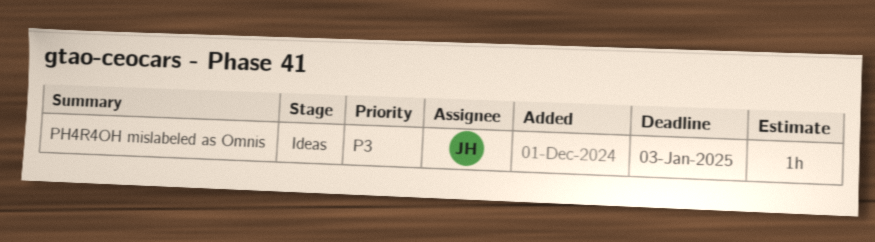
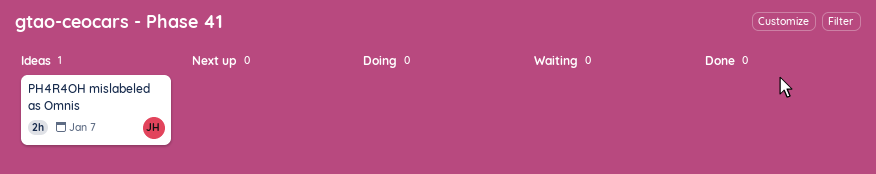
PH4R4OH mislabeled as Omnis, estimate: 1h -> 2h
PH4R4OH mislabeled as Omnis, due: Jan 3 -> Jan 7

